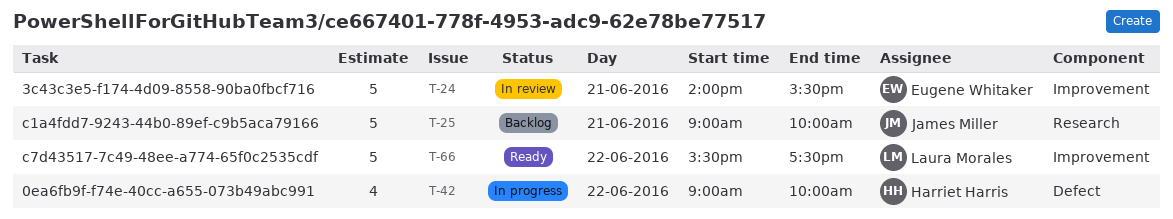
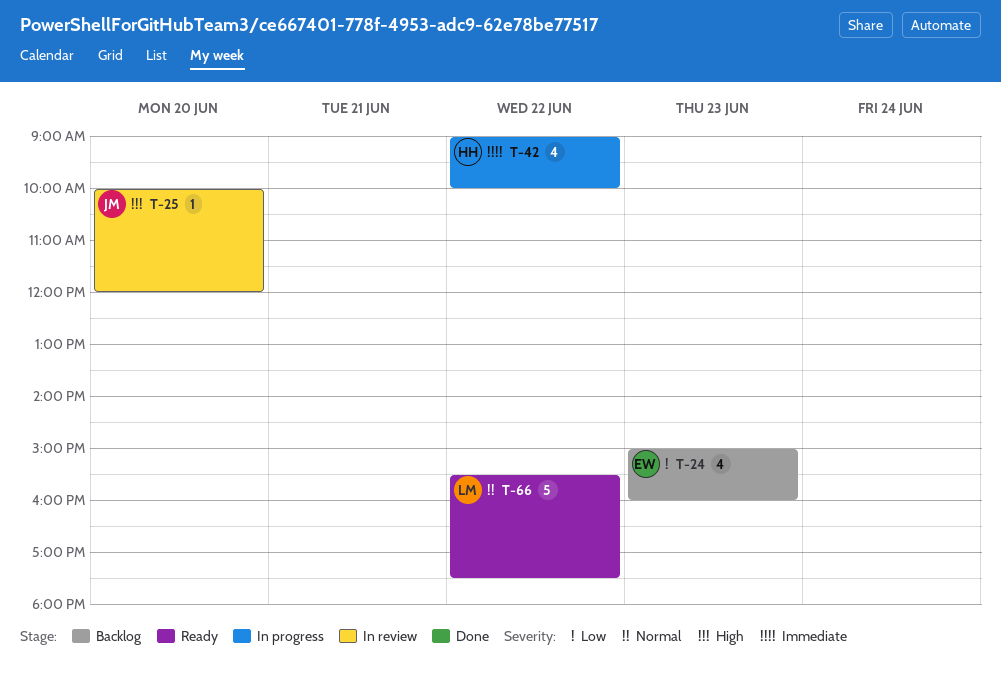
T-24, status: In review -> Backlog
T-24, estimate: 5 -> 4
T-24, day: Jun 21 -> Jun 23
T-24, begins: 14:00 -> 15:00
T-24, ends: 15:30 -> 16:00
T-25, status: Backlog -> In review
T-25, estimate: 5 -> 1
T-25, day: Jun 21 -> Jun 20
T-25, begins: 09:00 -> 10:00
T-25, ends: 10:00 -> 12:00

